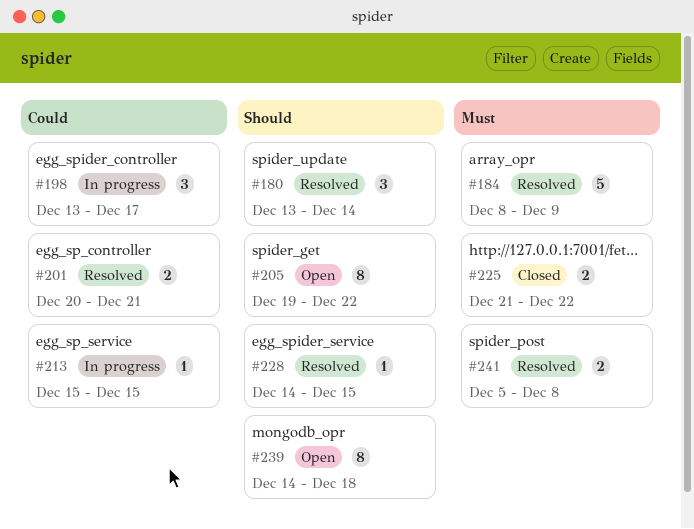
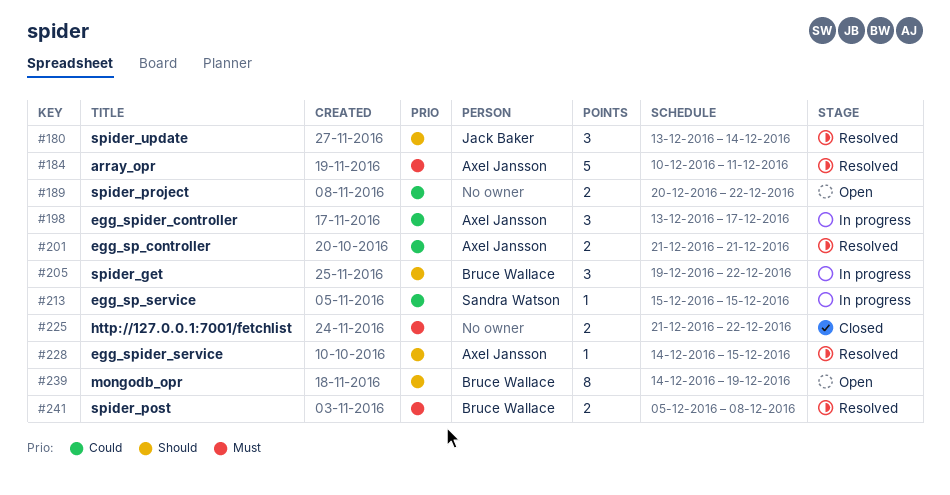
#184, start: Dec 8 -> Dec 10
#184, due: Dec 9 -> Dec 11
#189: none -> present
#201, start: Dec 20 -> Dec 21
#205, status: Open -> In progress
#205, estimate: 8 -> 3
#239, due: Dec 18 -> Dec 19

